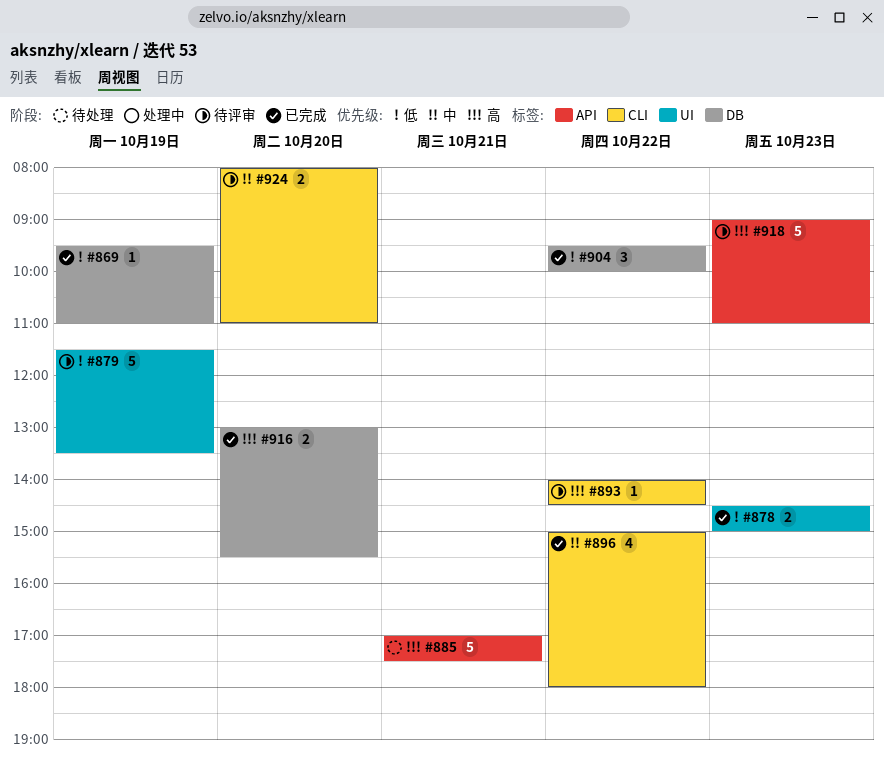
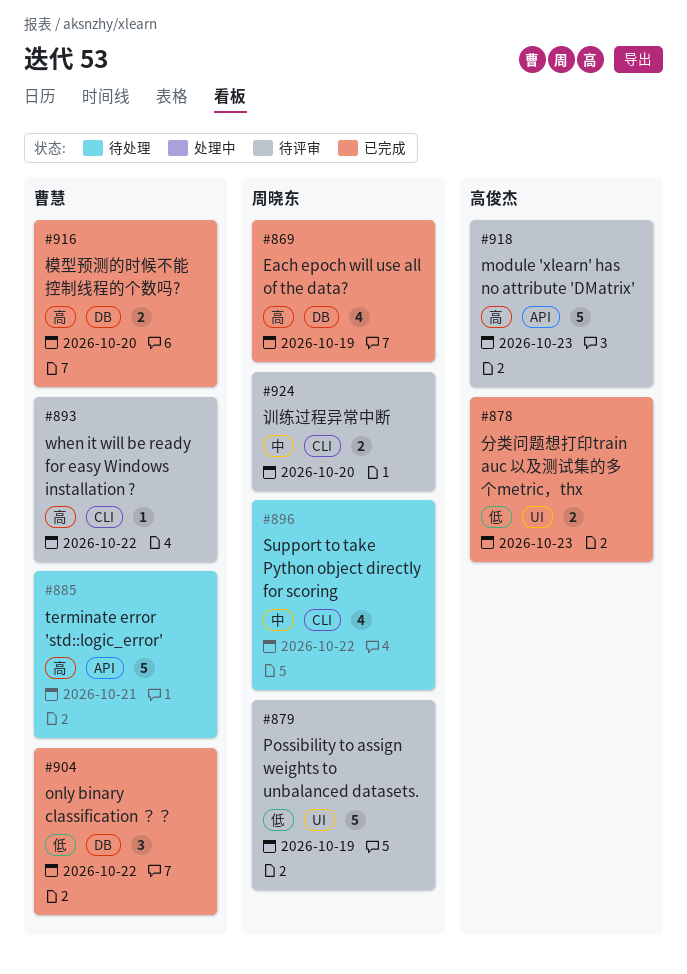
#869, priority: 低 -> 高
#869, estimate: 1 -> 4
#896, status: 已完成 -> 待处理

